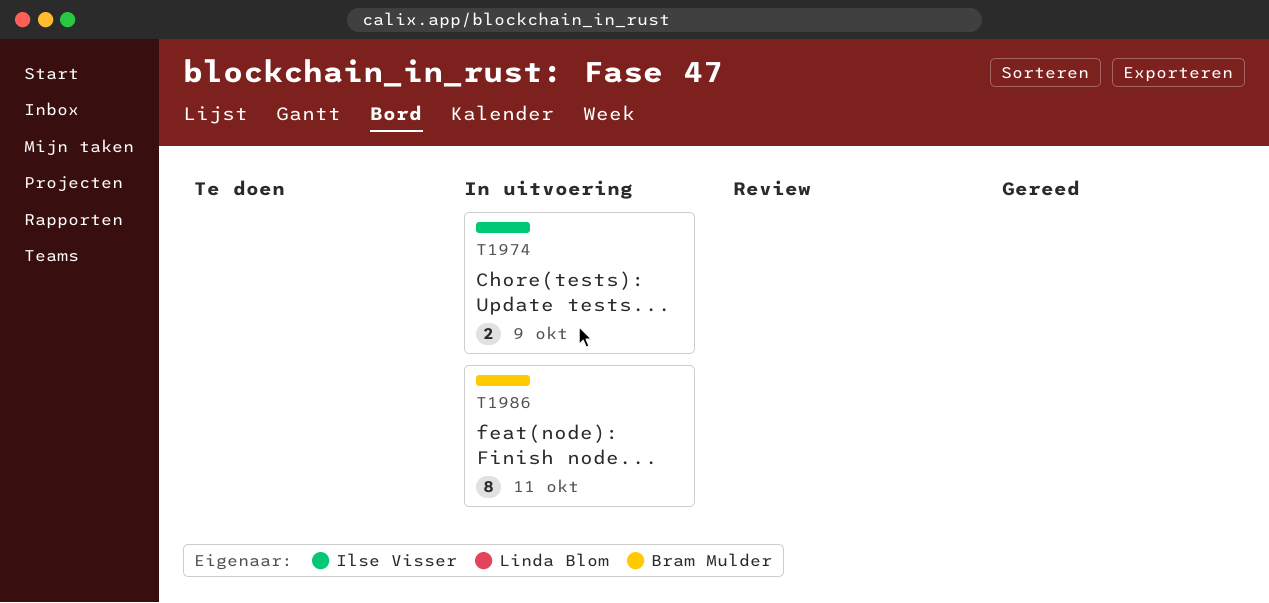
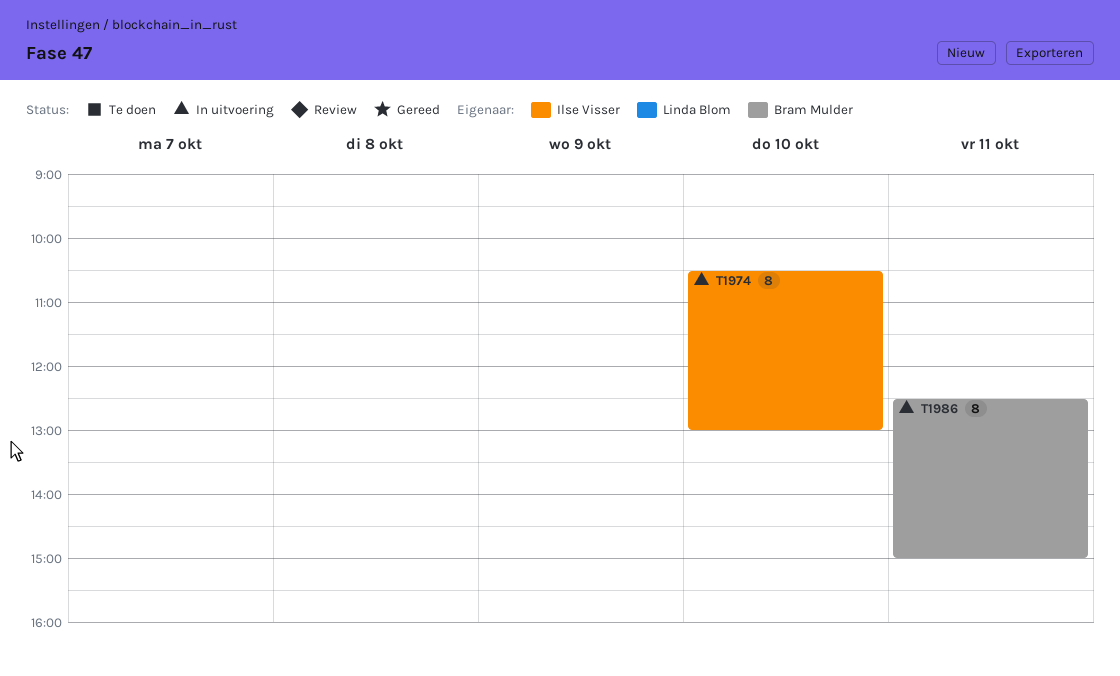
T1974, estimate: 2 -> 8
T1974, day: Oct 9 -> Oct 10

